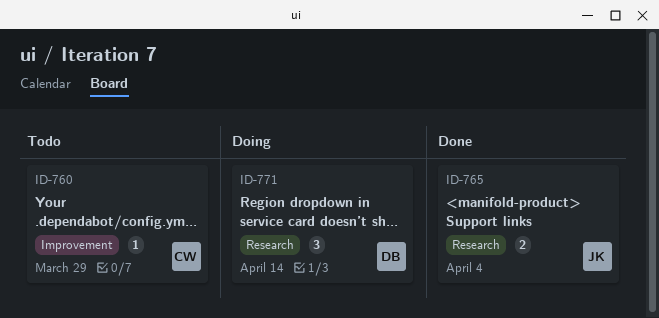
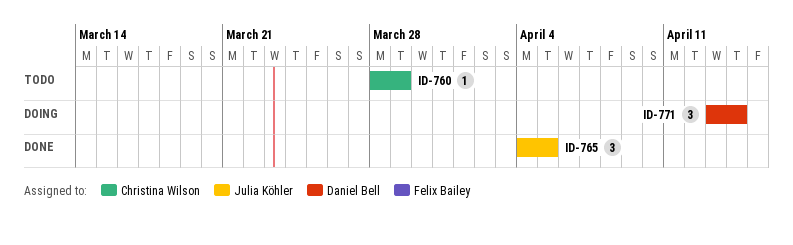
ID-765, estimate: 2 -> 3
ID-765, due: Apr 4 -> Apr 5

